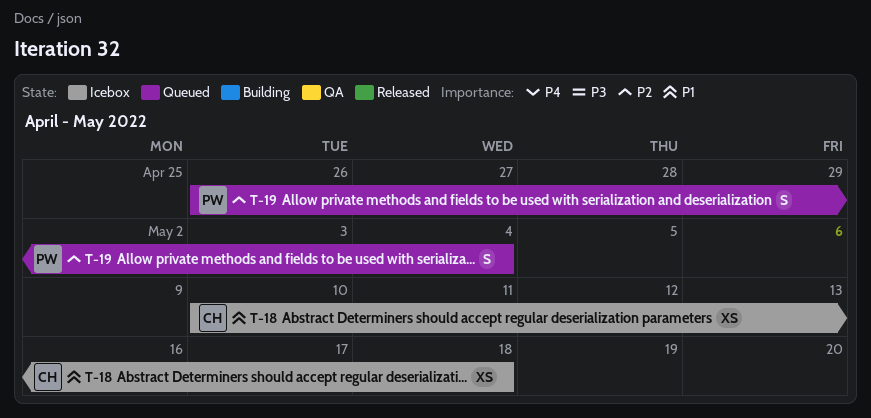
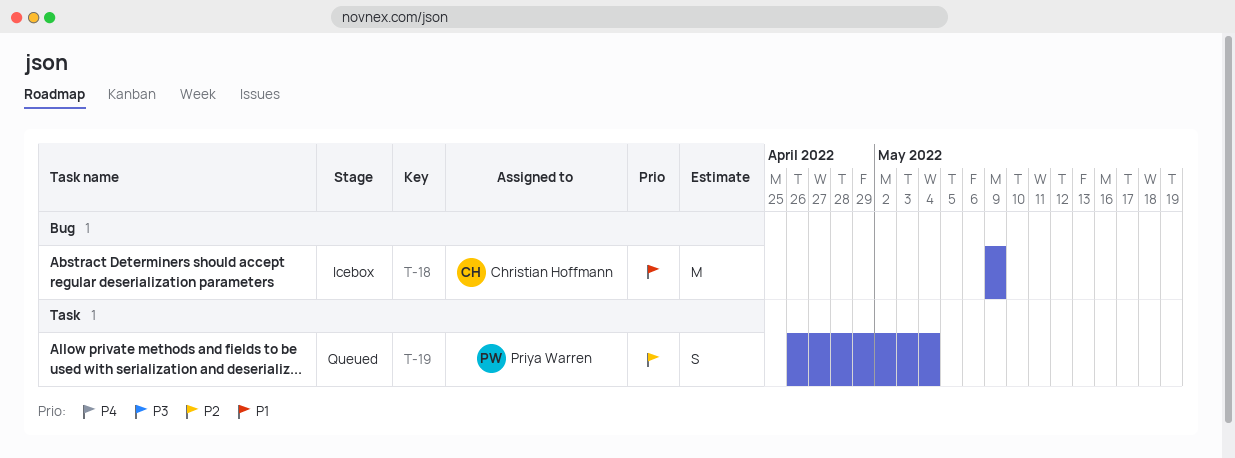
T-18, estimate: XS -> M
T-18, start: May 10 -> May 9
T-18, due: May 18 -> May 9

